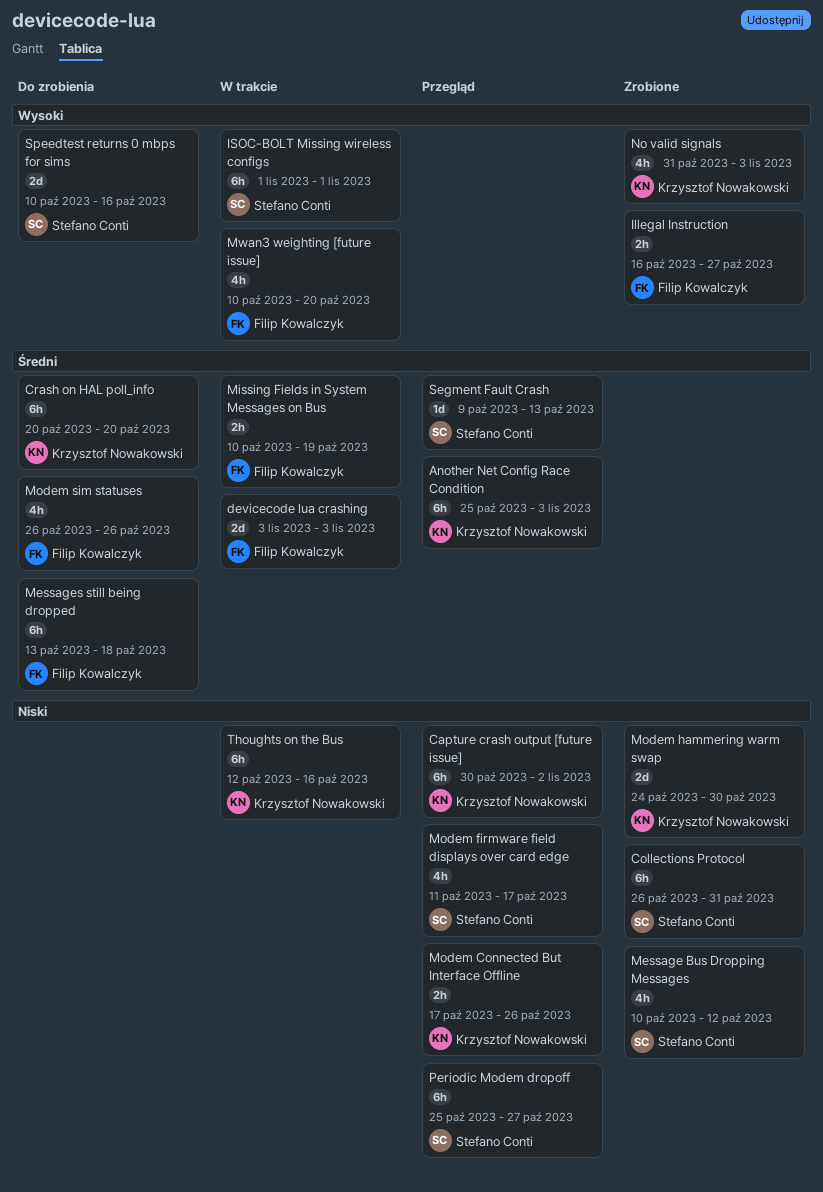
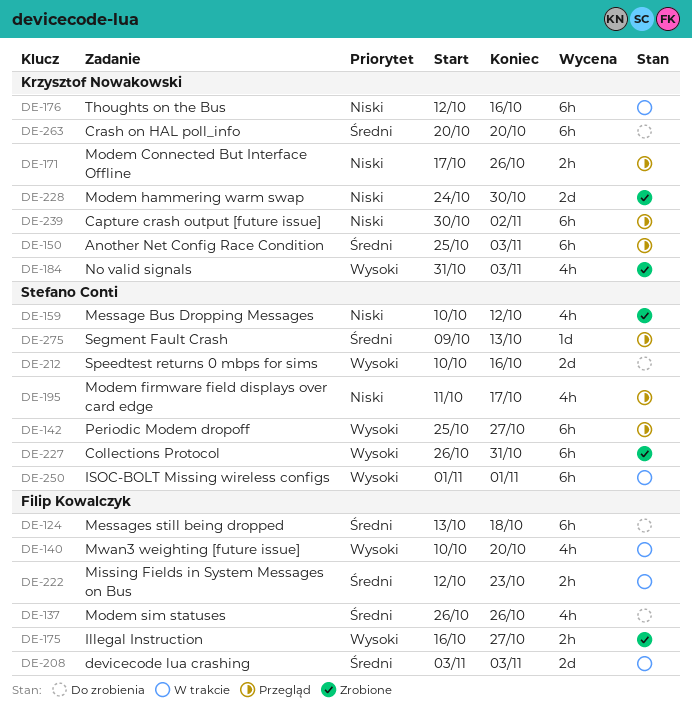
Collections Protocol, priority: Niski -> Wysoki
Missing Fields in System Messages on Bus, start: Oct 10 -> Oct 12
Missing Fields in System Messages on Bus, due: Oct 19 -> Oct 23
Periodic Modem dropoff, priority: Niski -> Wysoki

